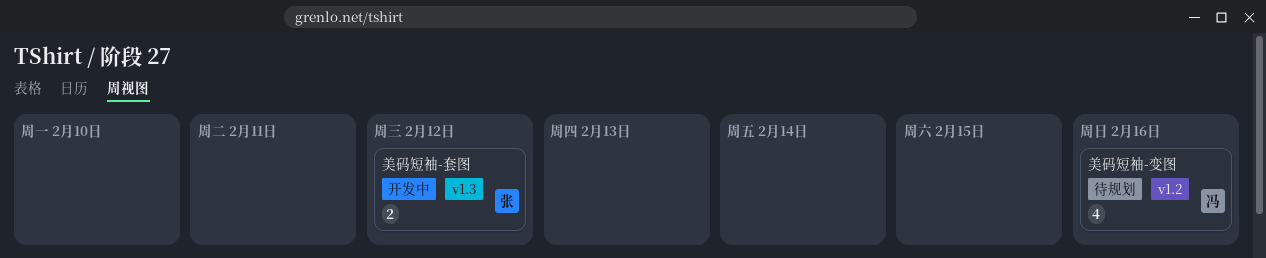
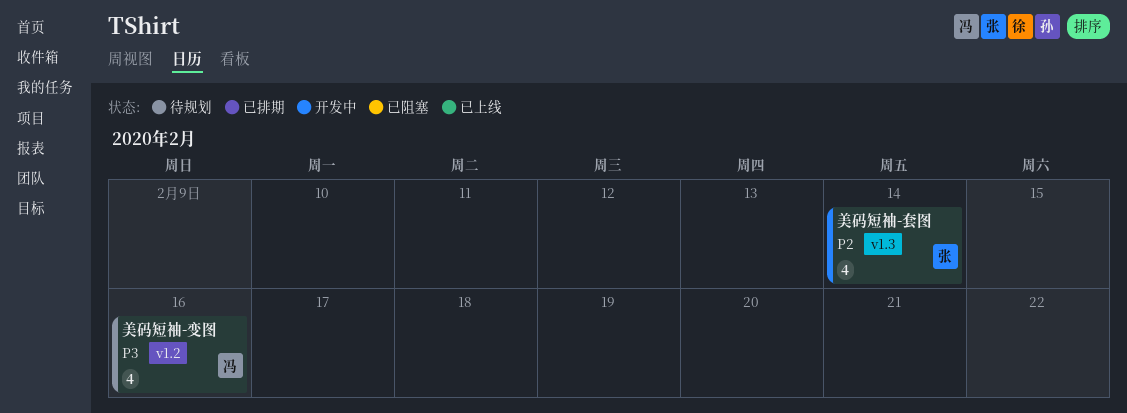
美码短袖-套图, estimate: 2 -> 4
美码短袖-套图, due: Feb 12 -> Feb 14

